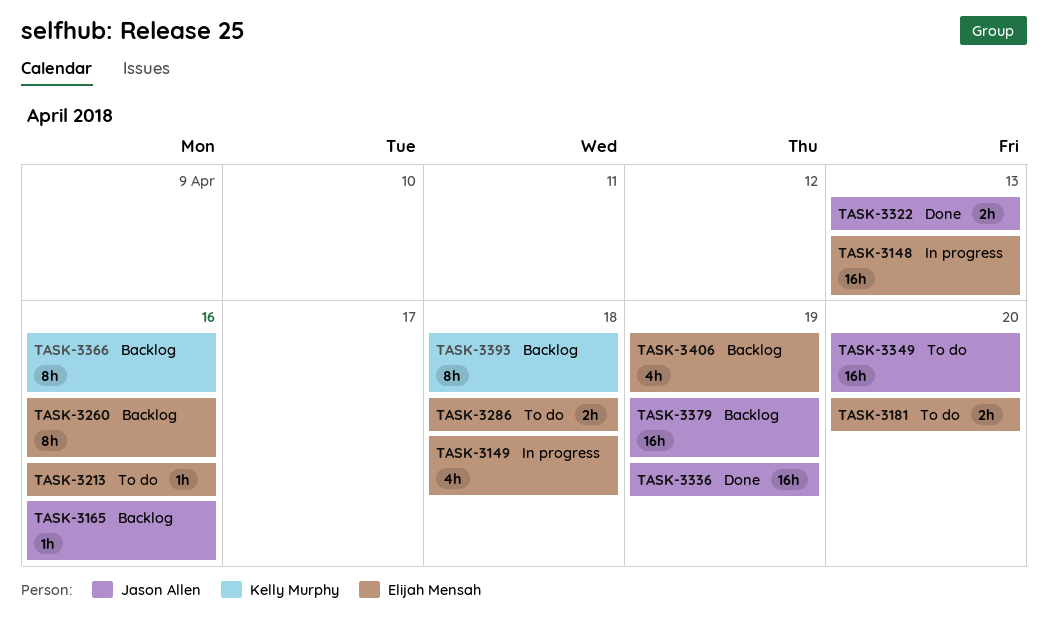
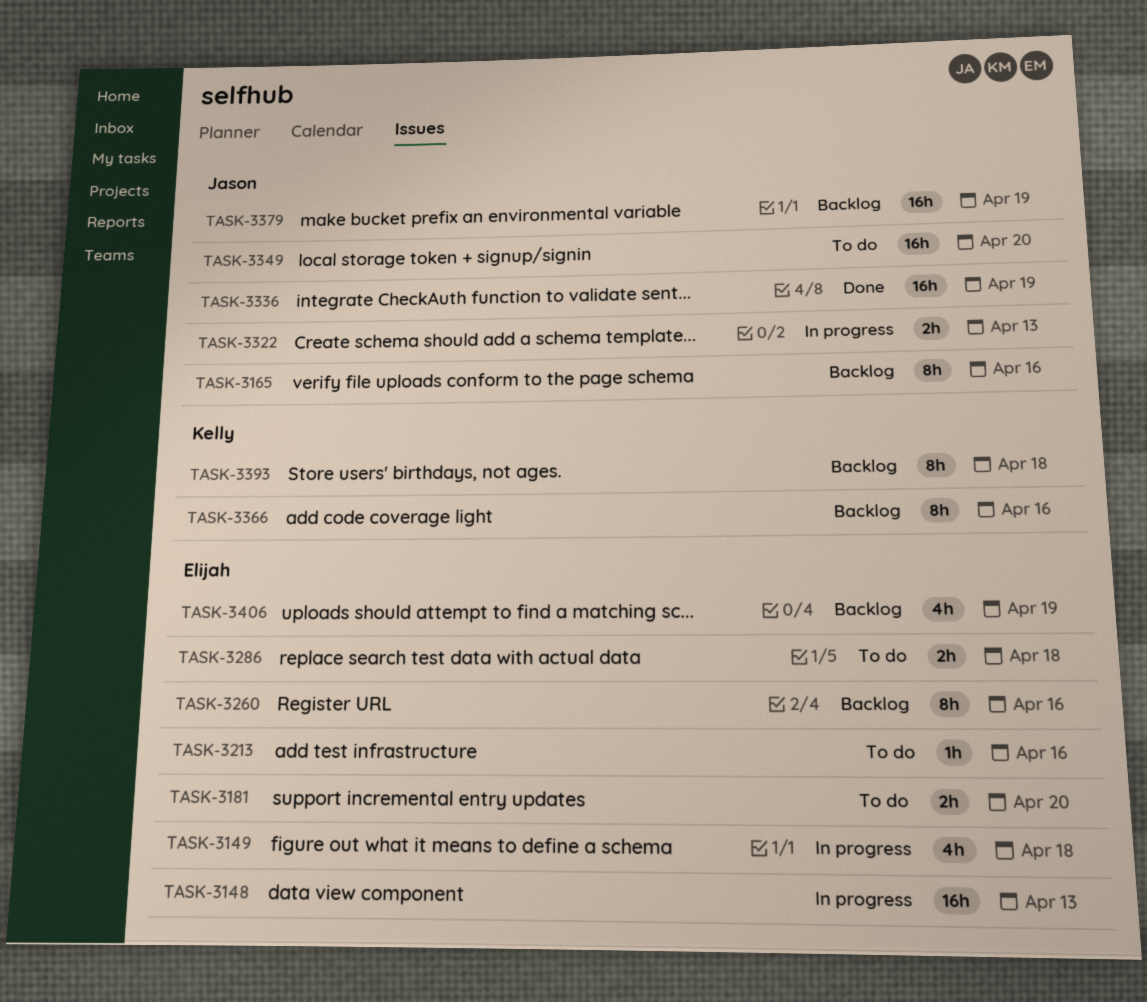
TASK-3165, estimate: 1h -> 8h
TASK-3322, status: Done -> In progress

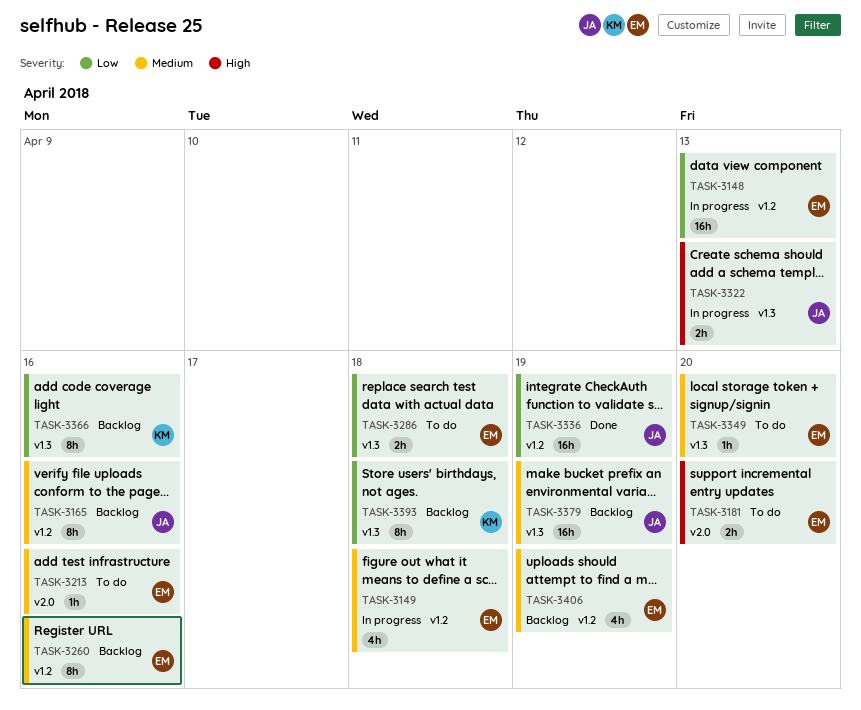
TASK-3349, owner: Jason -> Elijah
TASK-3349, estimate: 16h -> 1h

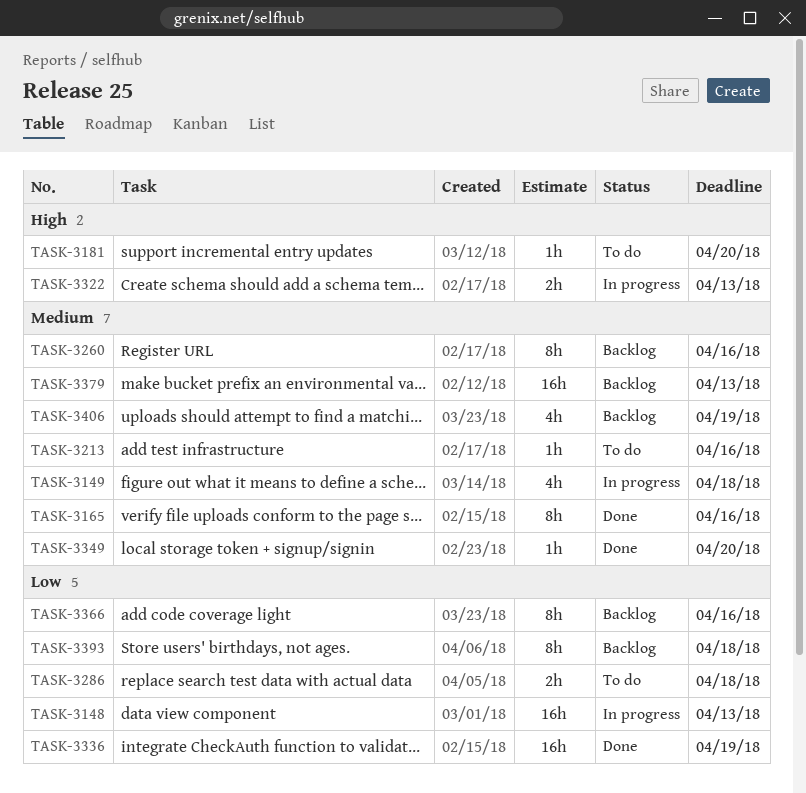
TASK-3165, status: Backlog -> Done
TASK-3181, estimate: 2h -> 1h
TASK-3349, status: To do -> Done
TASK-3379, due: Apr 19 -> Apr 13

